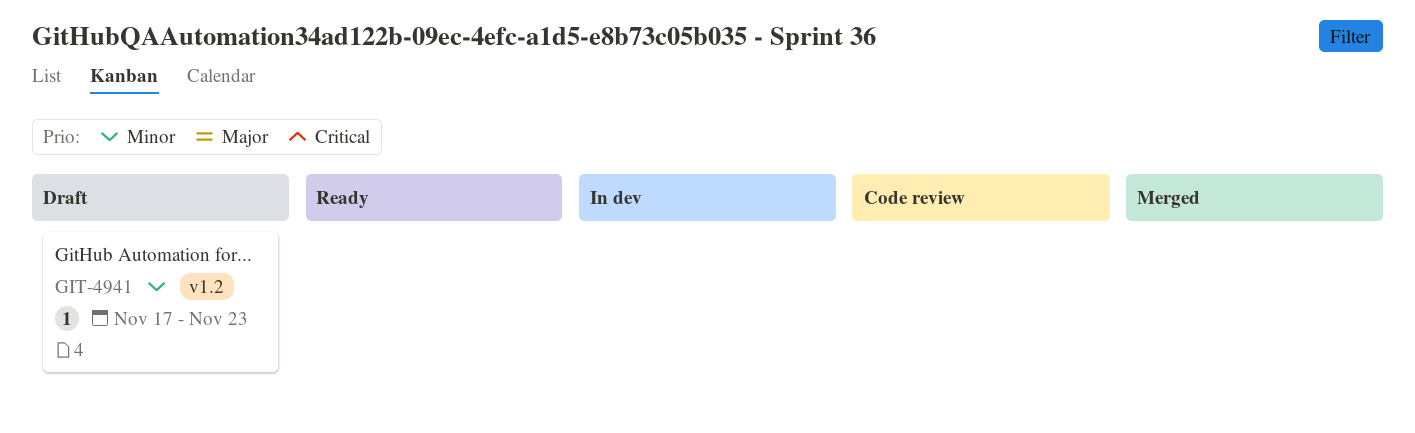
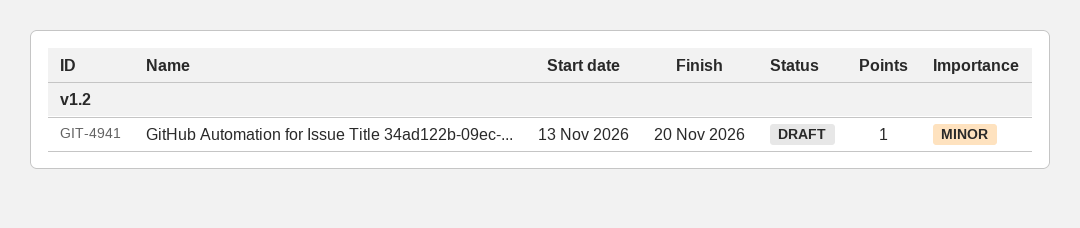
GIT-4941, start: Nov 17 -> Nov 13
GIT-4941, due: Nov 23 -> Nov 20

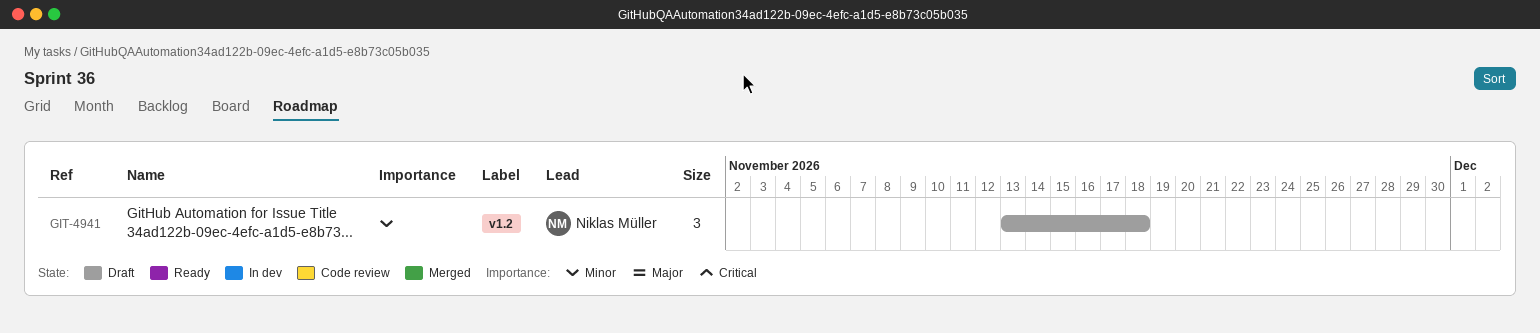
GIT-4941, estimate: 1 -> 3
GIT-4941, due: Nov 20 -> Nov 18

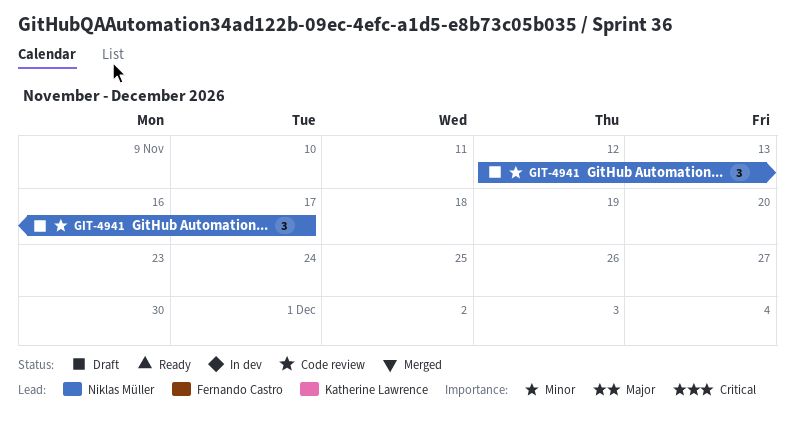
GIT-4941, start: Nov 13 -> Nov 12
GIT-4941, due: Nov 18 -> Nov 17

